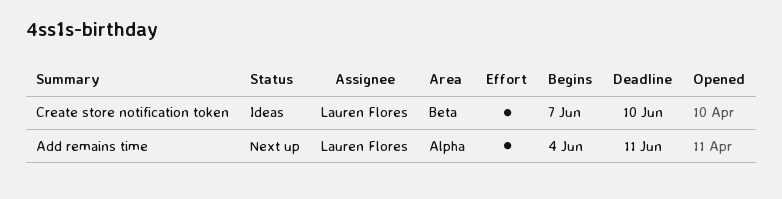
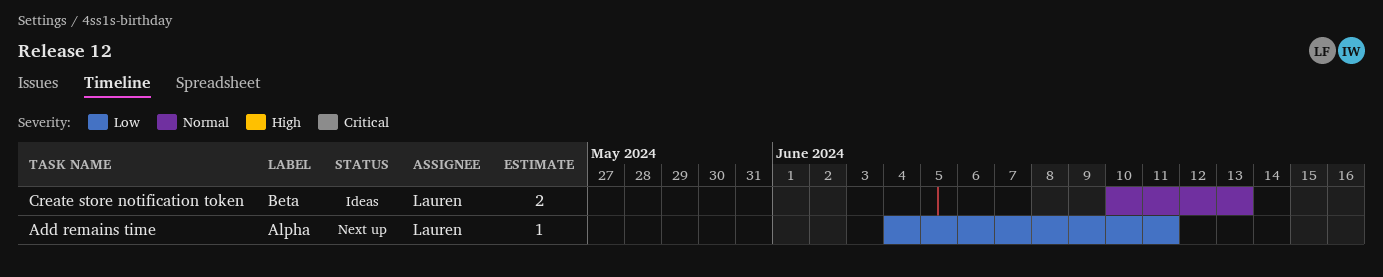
Create store notification token, estimate: 1 -> 2
Create store notification token, start: Jun 7 -> Jun 10
Create store notification token, due: Jun 10 -> Jun 13

